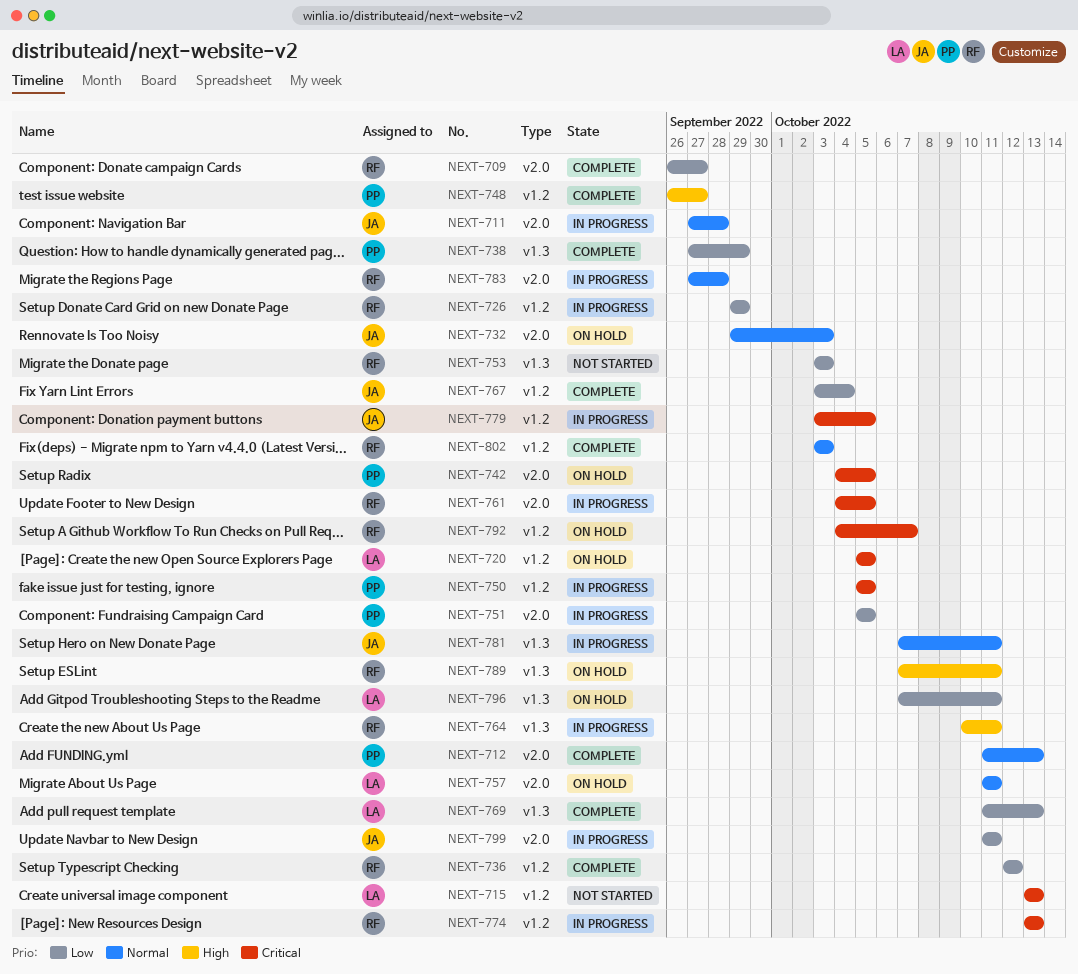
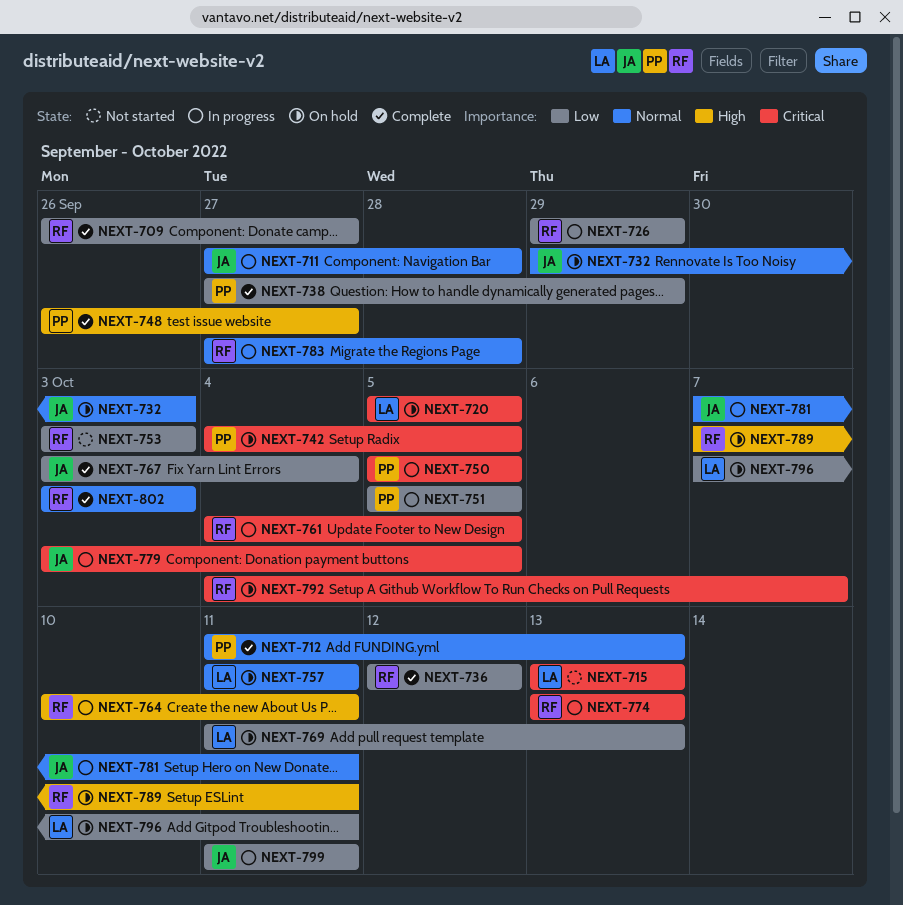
NEXT-769, status: Complete -> On hold

